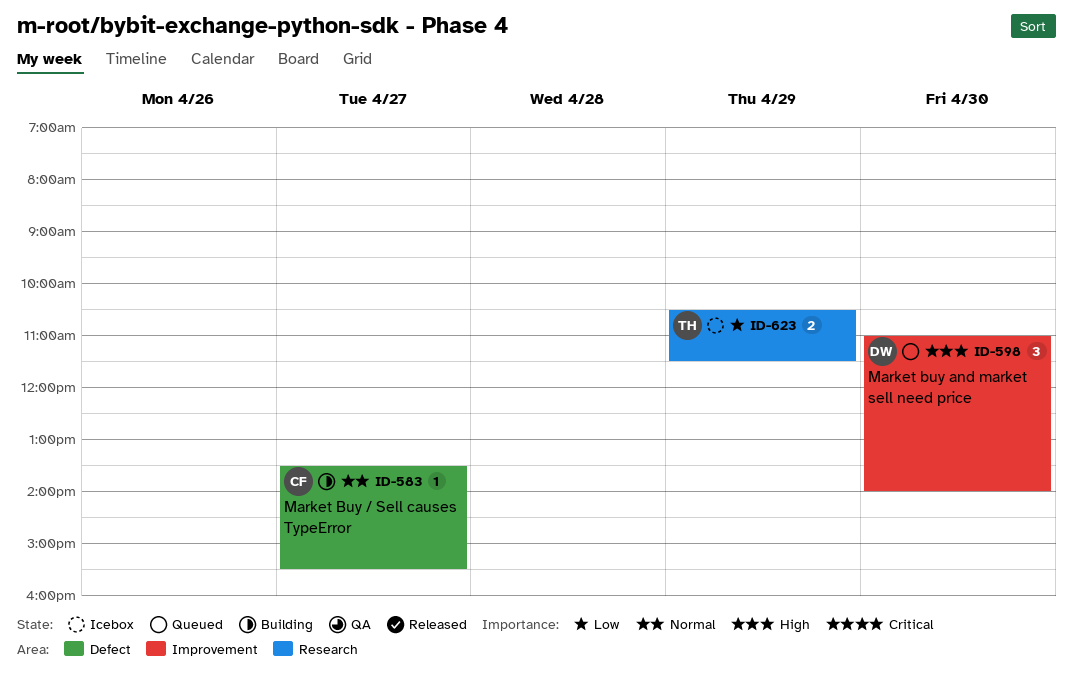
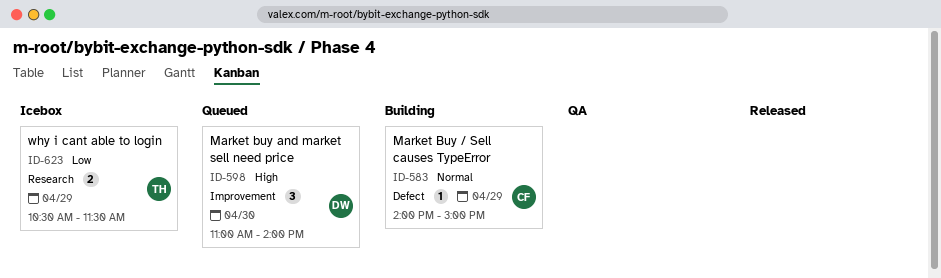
ID-583, day: Apr 27 -> Apr 29
ID-583, begins: 13:30 -> 14:00
ID-583, ends: 15:30 -> 15:00

